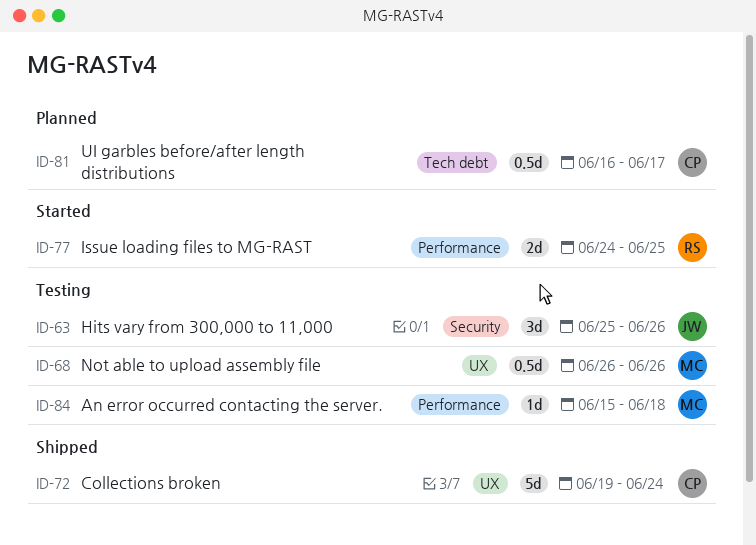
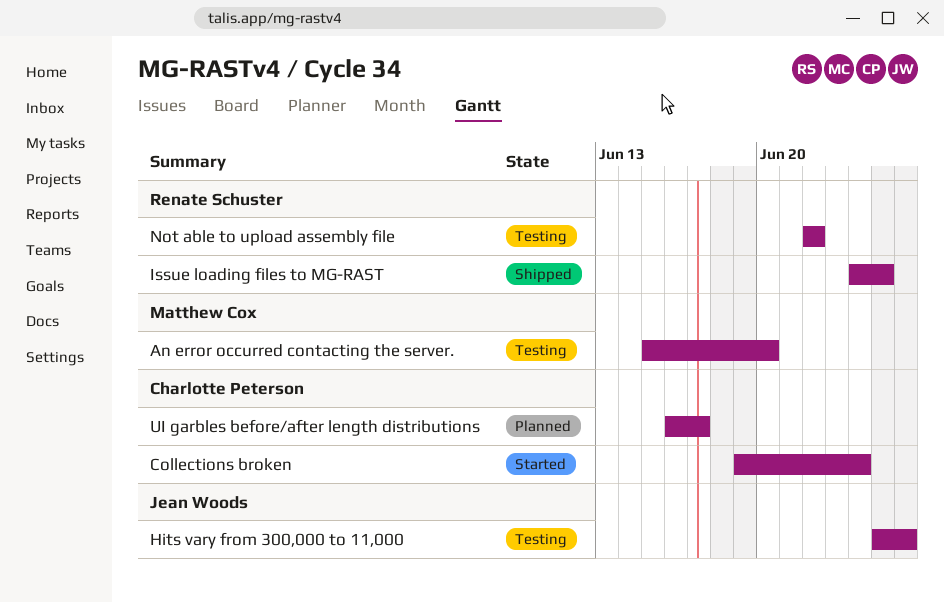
An error occurred contacting the server., due: Jun 18 -> Jun 20
Collections broken, status: Shipped -> Started
Issue loading files to MG-RAST, status: Started -> Shipped
Not able to upload assembly file, owner: Matthew Cox -> Renate Schuster
Not able to upload assembly file, start: Jun 26 -> Jun 22
Not able to upload assembly file, due: Jun 26 -> Jun 22

